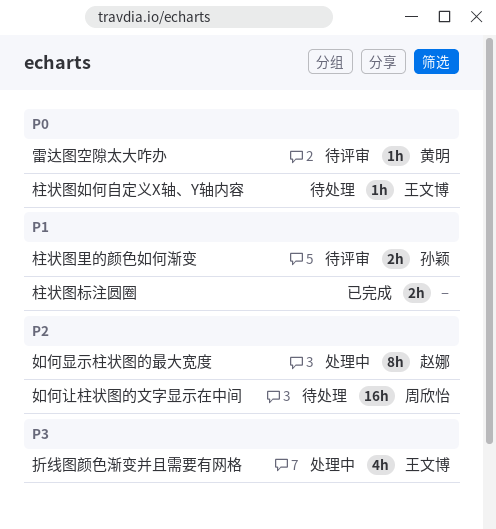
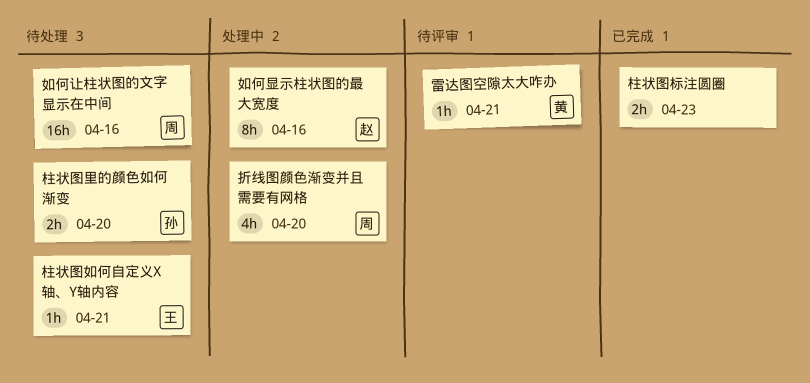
折线图颜色渐变并且需要有网格, owner: 王文博 -> 周欣怡
柱状图里的颜色如何渐变, status: 待评审 -> 待处理

